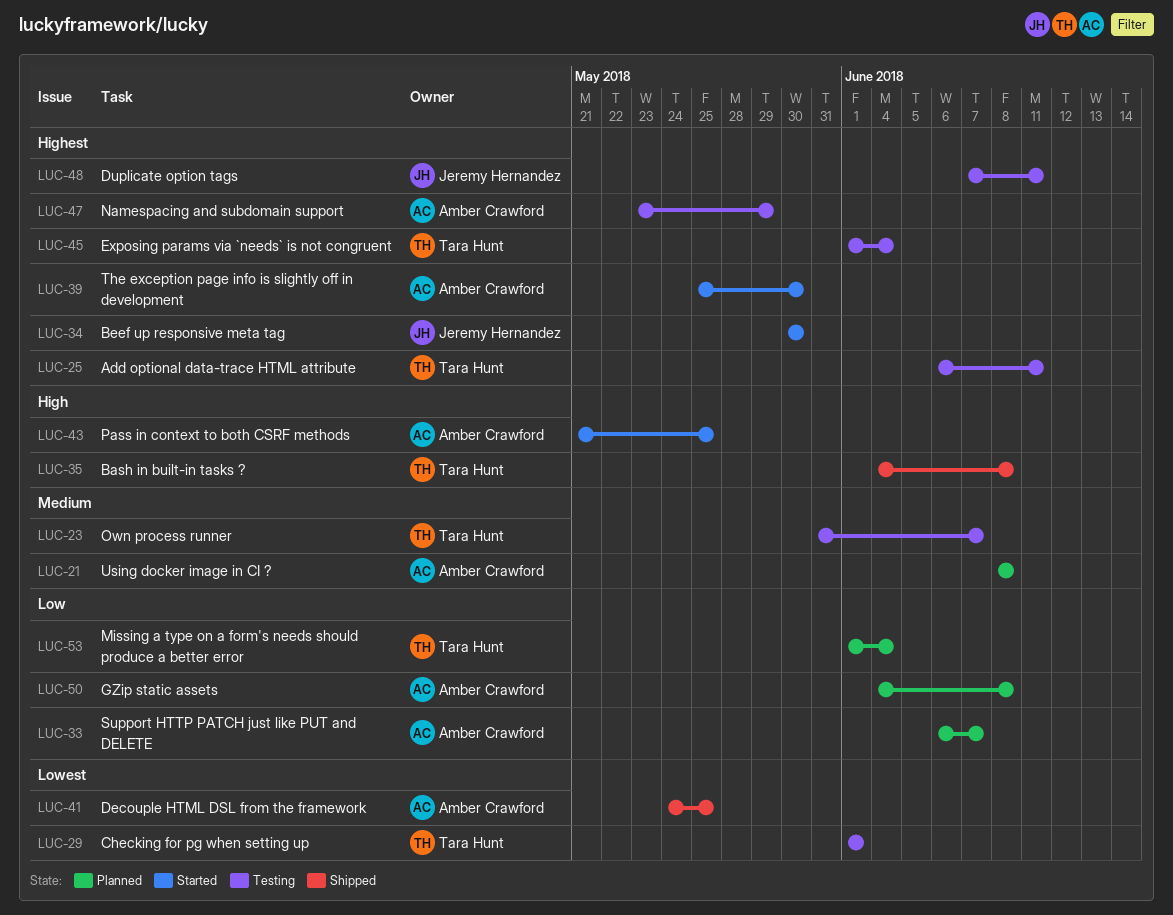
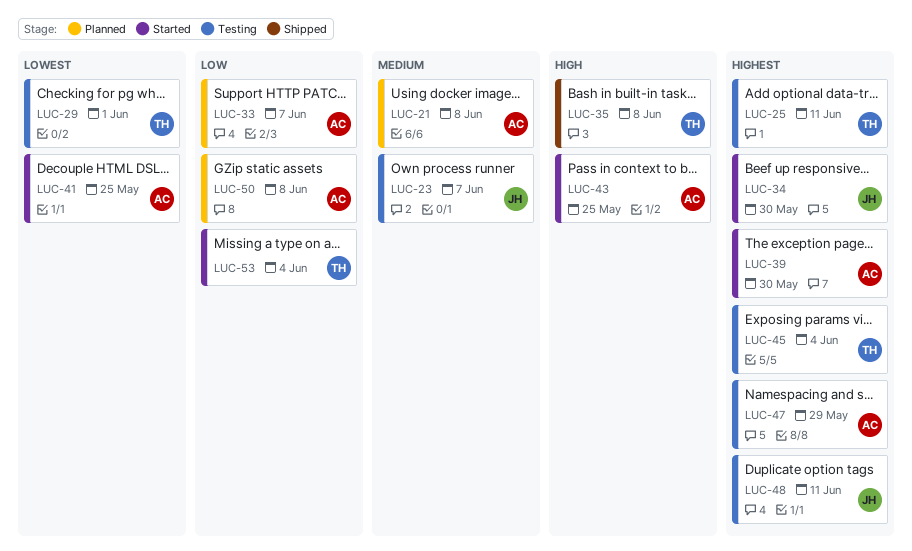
LUC-23, owner: Tara Hunt -> Jeremy Hernandez
LUC-41, status: Shipped -> Started
LUC-53, status: Planned -> Started

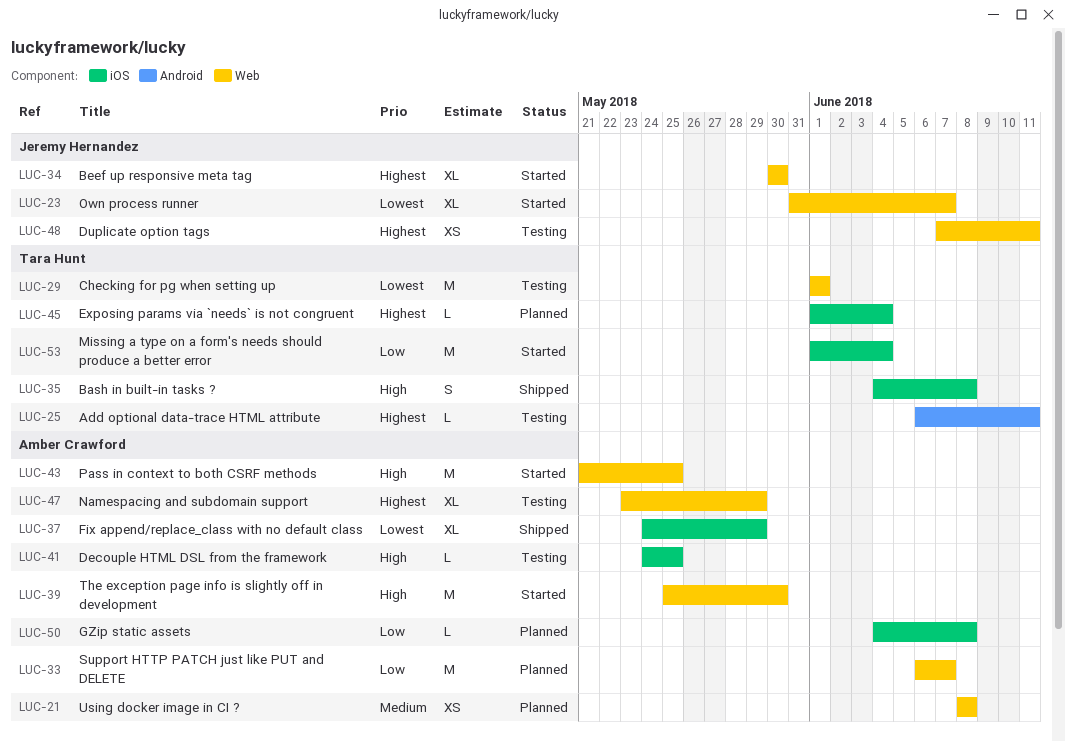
LUC-23, status: Testing -> Started
LUC-23, priority: Medium -> Lowest
LUC-37: none -> present
LUC-39, priority: Highest -> High
LUC-41, status: Started -> Testing
LUC-41, priority: Lowest -> High
LUC-45, status: Testing -> Planned

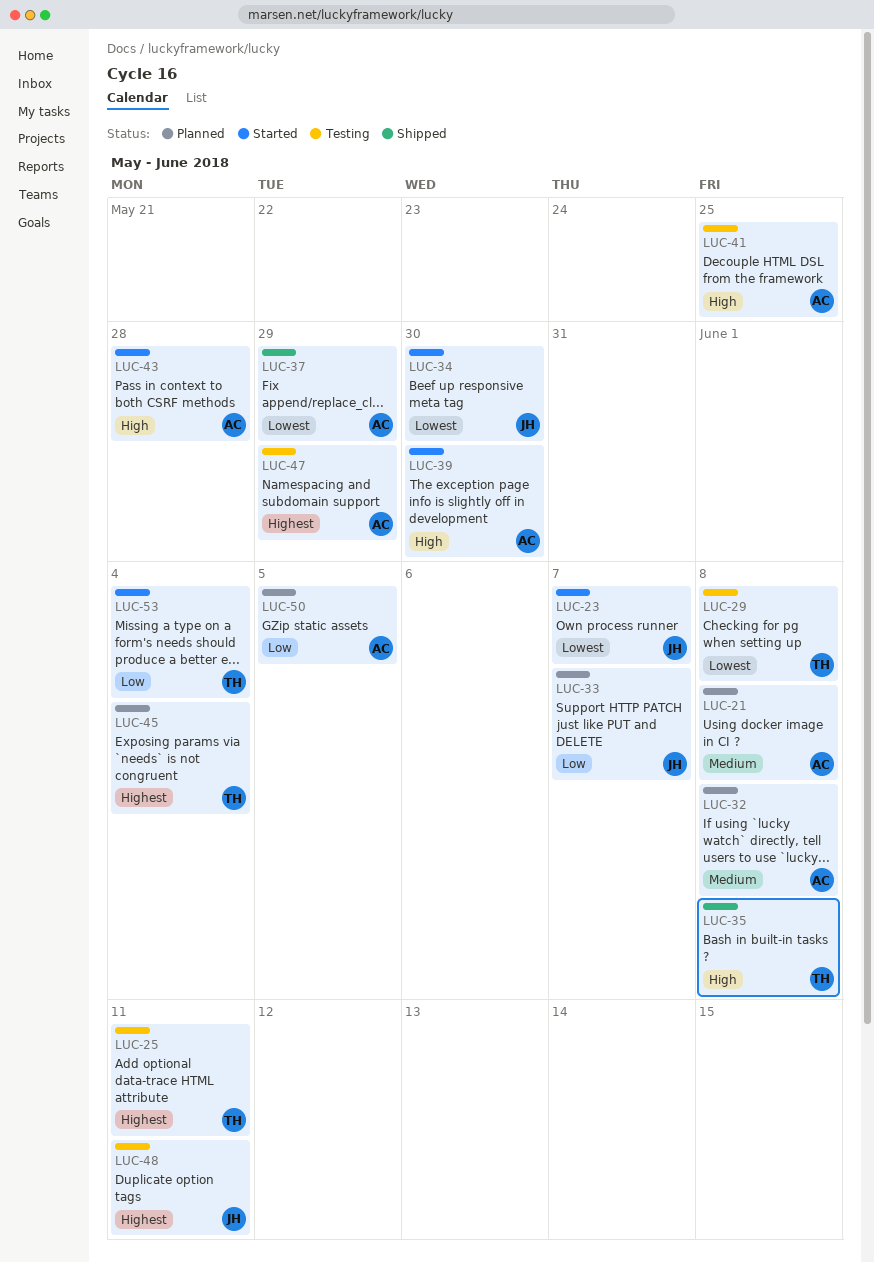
LUC-29, due: Jun 1 -> Jun 8
LUC-32: none -> present
LUC-33, owner: Amber Crawford -> Jeremy Hernandez
LUC-34, priority: Highest -> Lowest
LUC-43, due: May 25 -> May 28
LUC-50, due: Jun 8 -> Jun 5

